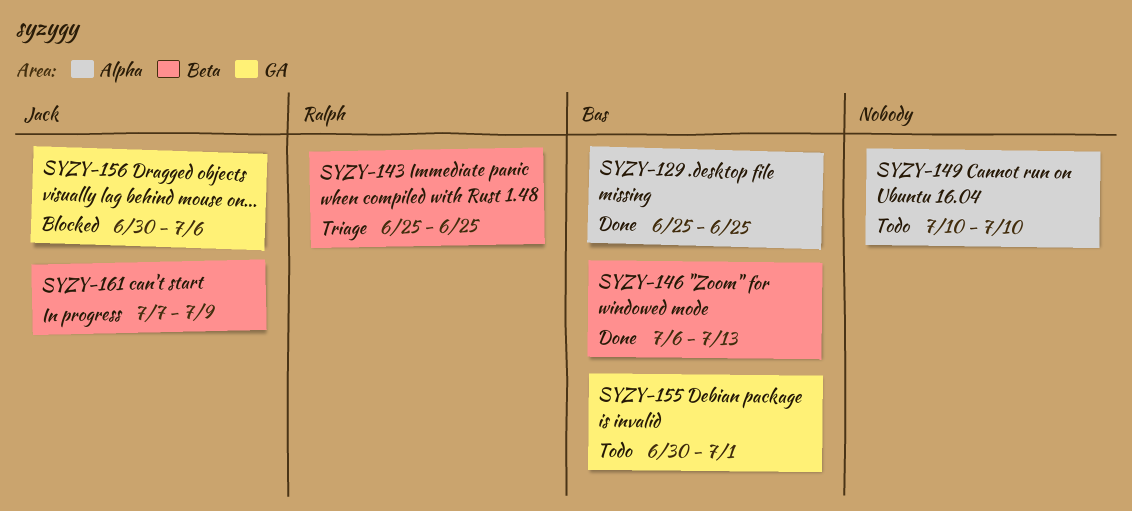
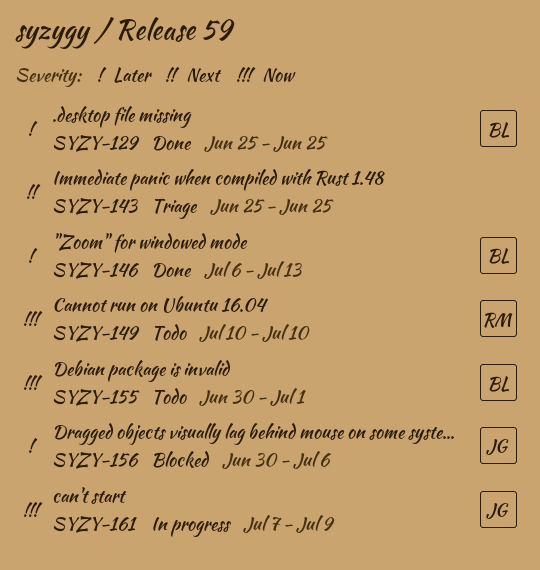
SYZY-143, owner: Ralph -> none
SYZY-149, owner: none -> Ralph

